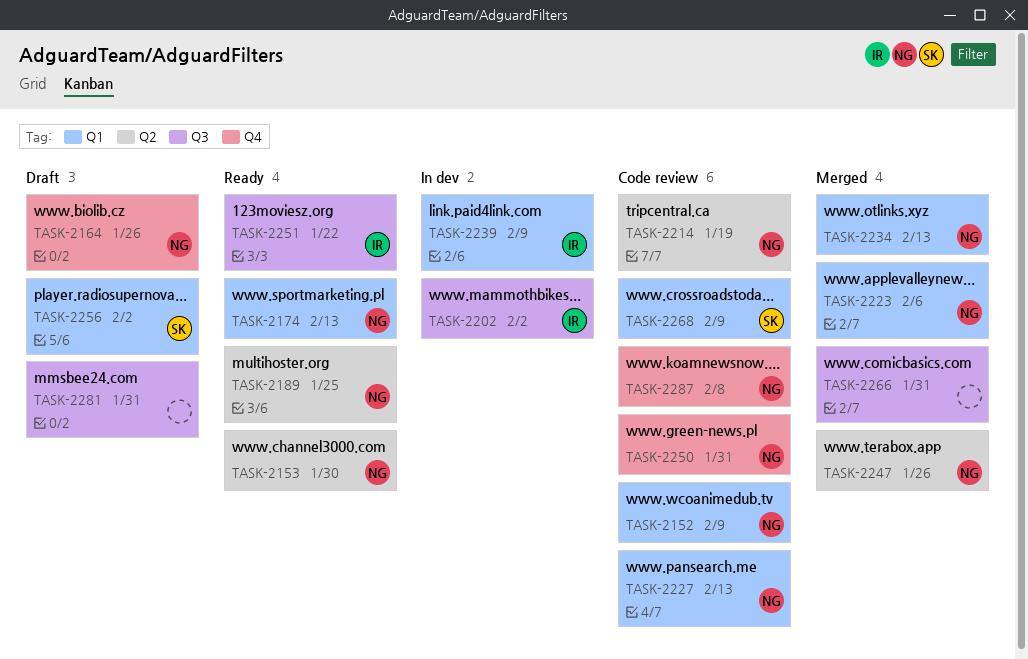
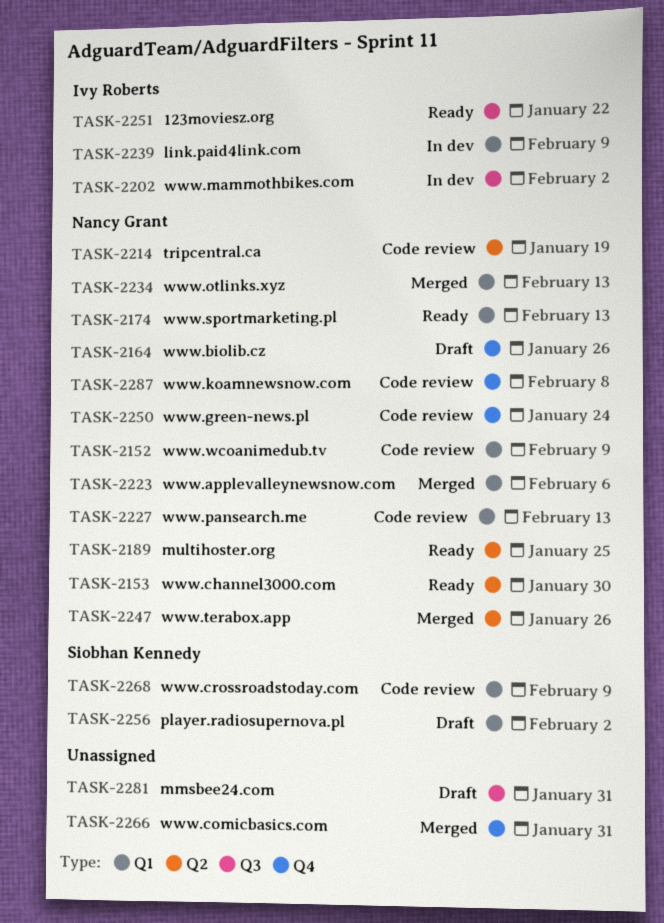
TASK-2250, due: Jan 31 -> Jan 24
TASK-2266, label: Q3 -> Q4

